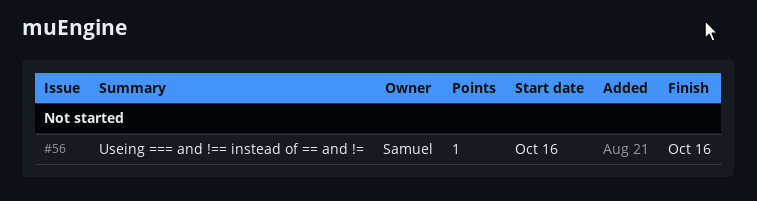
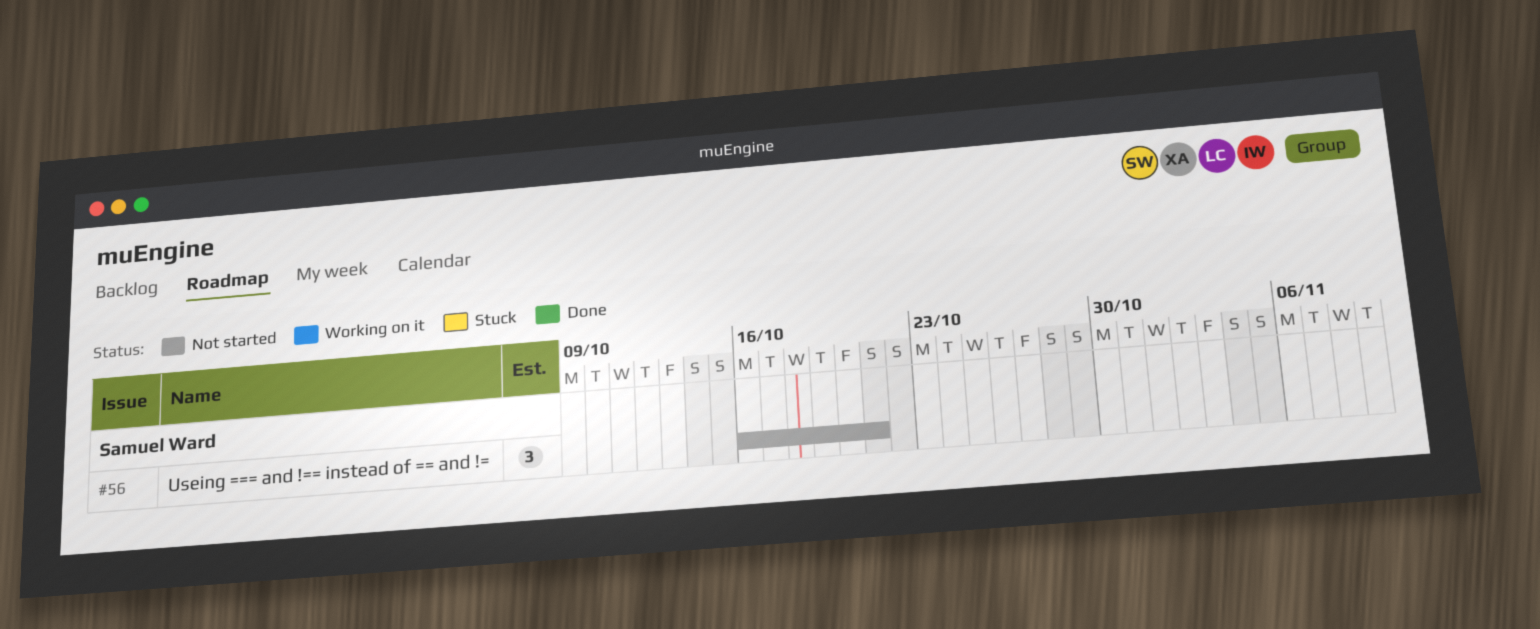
#56, estimate: 1 -> 3
#56, due: Oct 16 -> Oct 21

